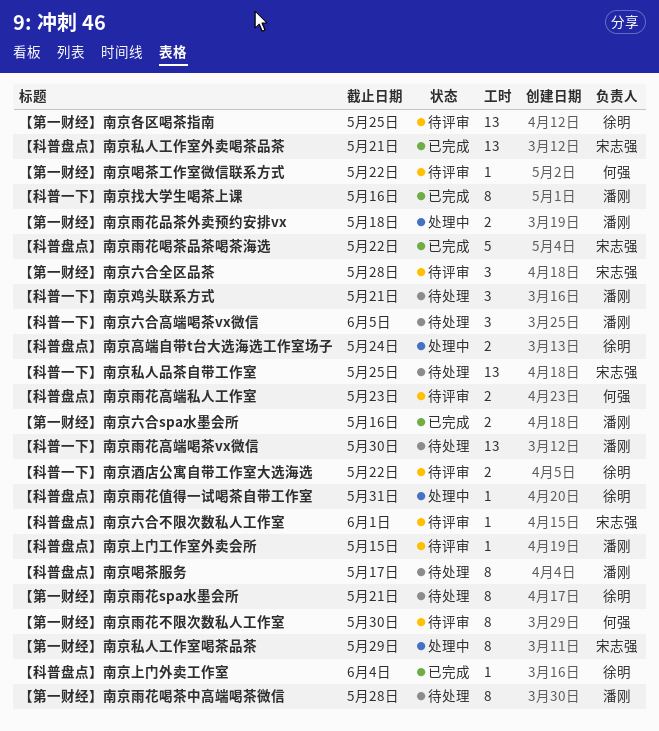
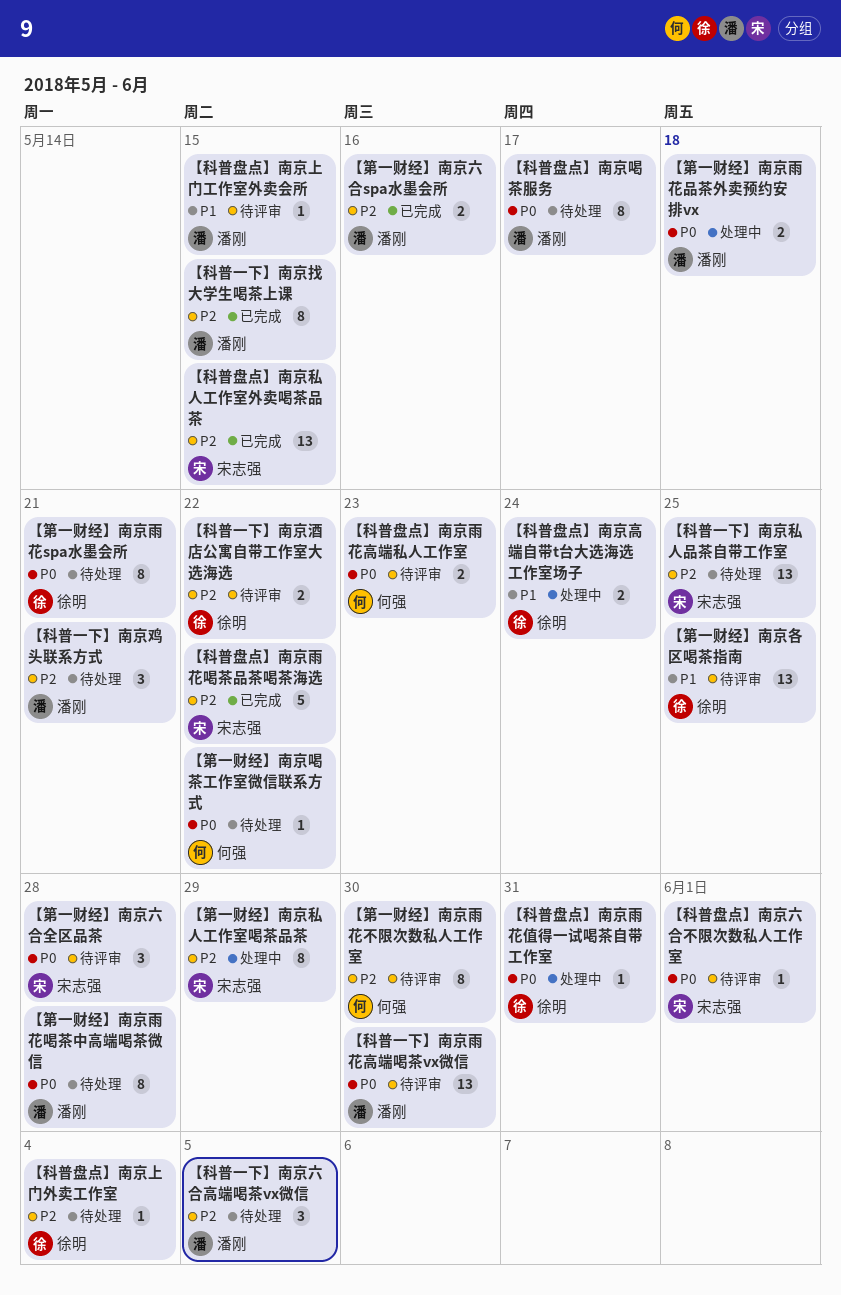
【科普一下】南京找大学生喝茶上课, due: May 16 -> May 15
【科普一下】南京雨花高端喝茶vx微信, status: 待处理 -> 待评审
【科普盘点】南京上门外卖工作室, status: 已完成 -> 待处理
【科普盘点】南京私人工作室外卖喝茶品茶, due: May 21 -> May 15
【第一财经】南京喝茶工作室微信联系方式, status: 待评审 -> 待处理

